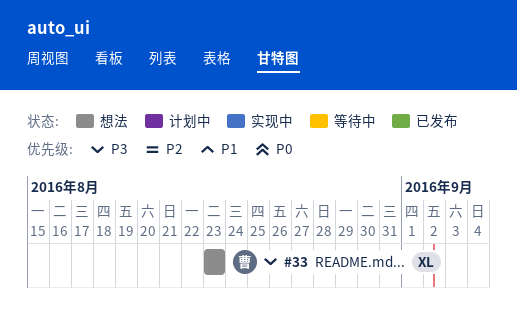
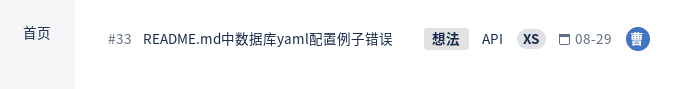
#33, estimate: XL -> XS
#33, due: Aug 23 -> Aug 29

